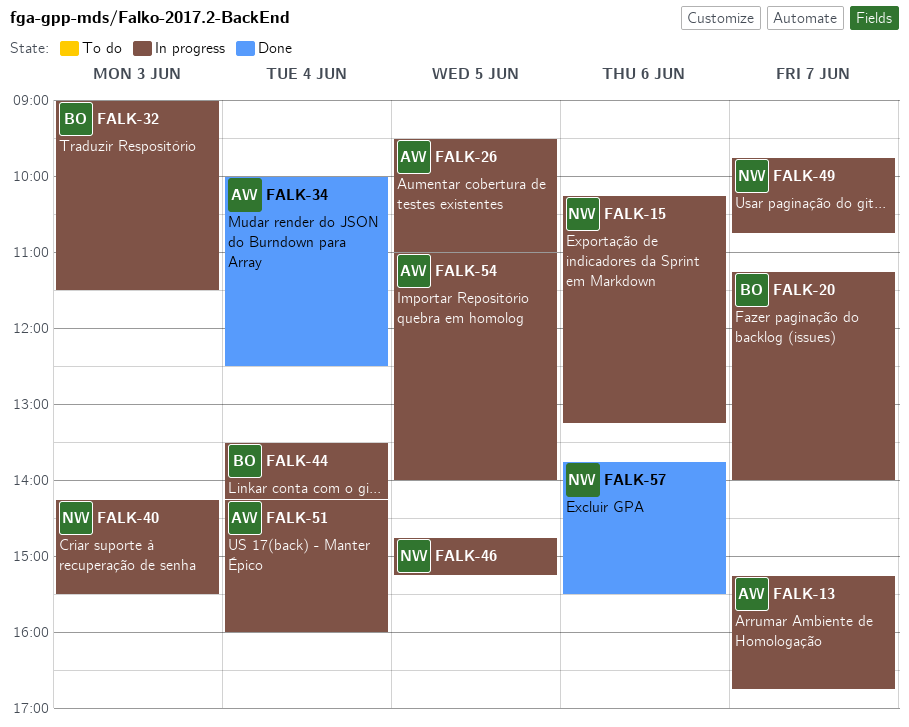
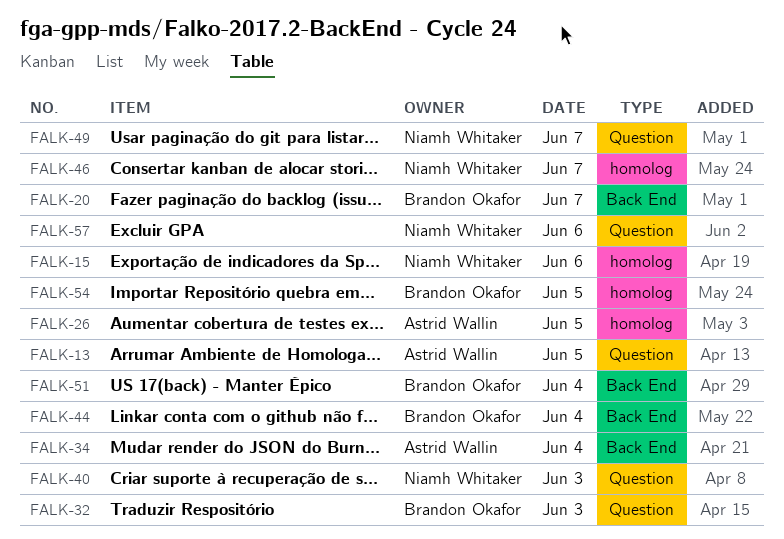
FALK-13, day: Jun 7 -> Jun 5
FALK-46, day: Jun 5 -> Jun 7
FALK-51, owner: Astrid Wallin -> Brandon Okafor
FALK-54, owner: Astrid Wallin -> Brandon Okafor

